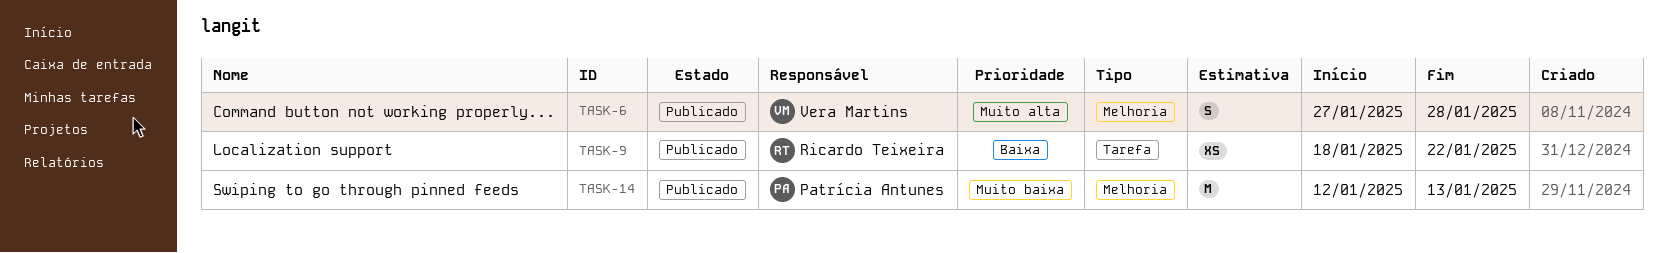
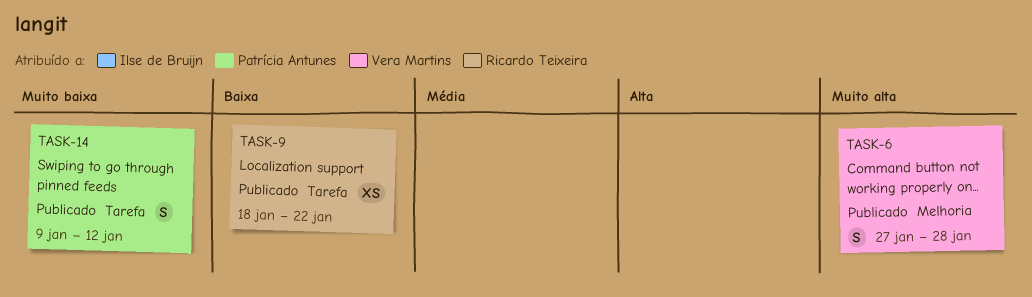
TASK-14, label: Melhoria -> Tarefa
TASK-14, estimate: M -> S
TASK-14, start: Jan 12 -> Jan 9
TASK-14, due: Jan 13 -> Jan 12

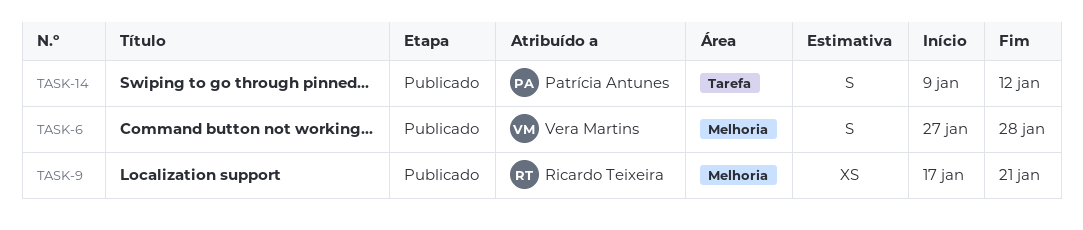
TASK-9, label: Tarefa -> Melhoria
TASK-9, start: Jan 18 -> Jan 17
TASK-9, due: Jan 22 -> Jan 21

